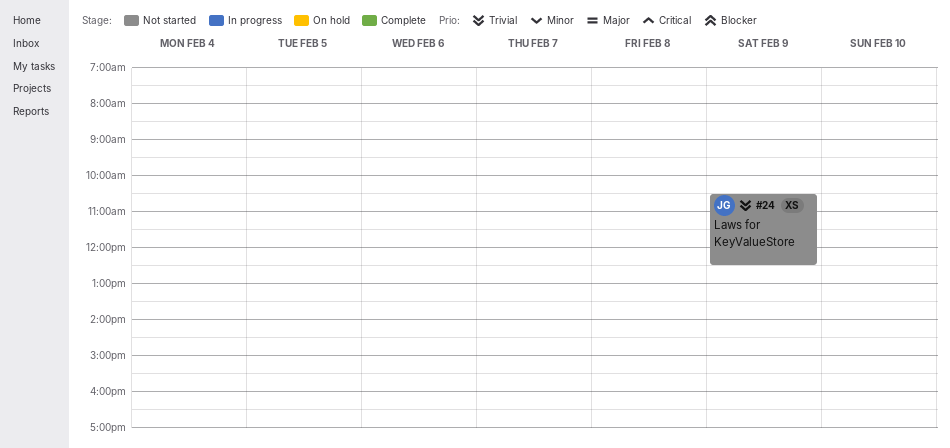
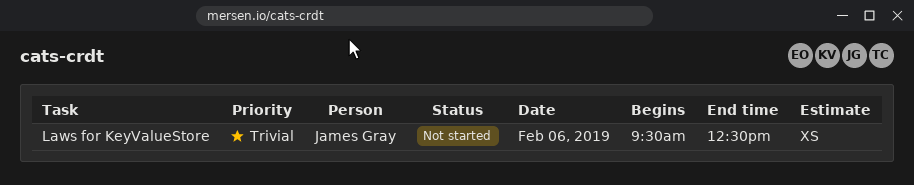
Laws for KeyValueStore, day: Feb 9 -> Feb 6
Laws for KeyValueStore, begins: 10:30 -> 09:30

